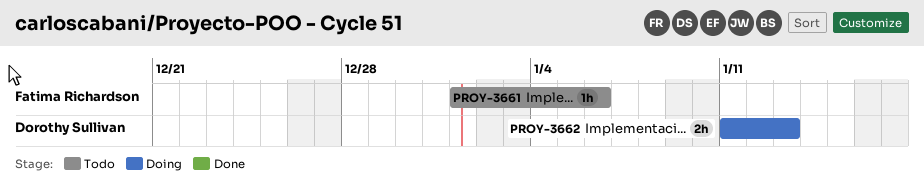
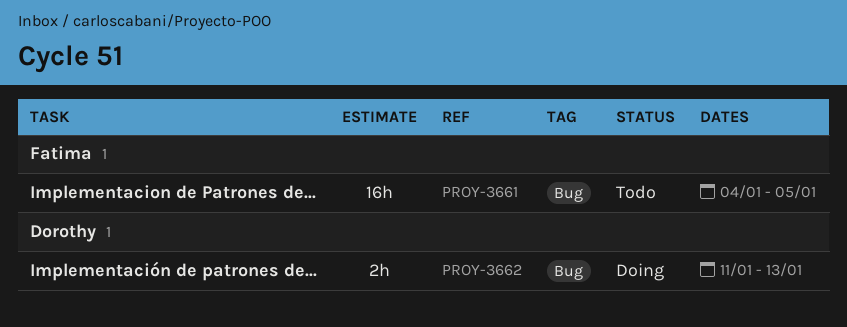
PROY-3661, estimate: 1h -> 16h
PROY-3661, start: Jan 1 -> Jan 4
PROY-3661, due: Jan 6 -> Jan 5

